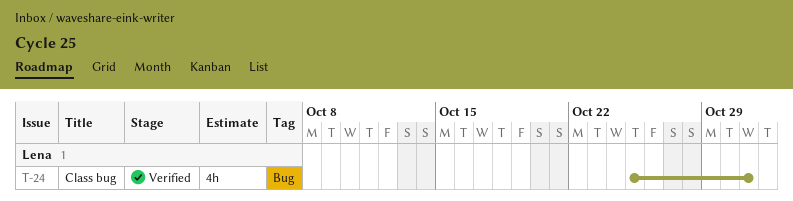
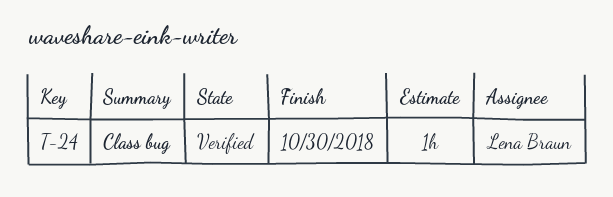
T-24, estimate: 4h -> 1h
T-24, due: Oct 31 -> Oct 30

